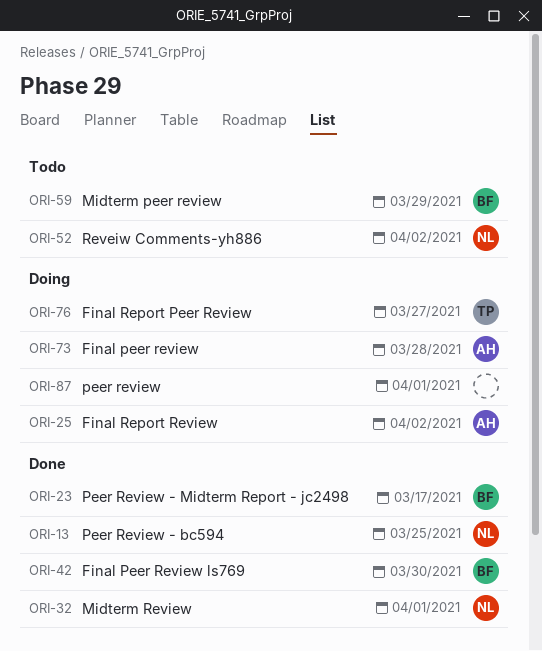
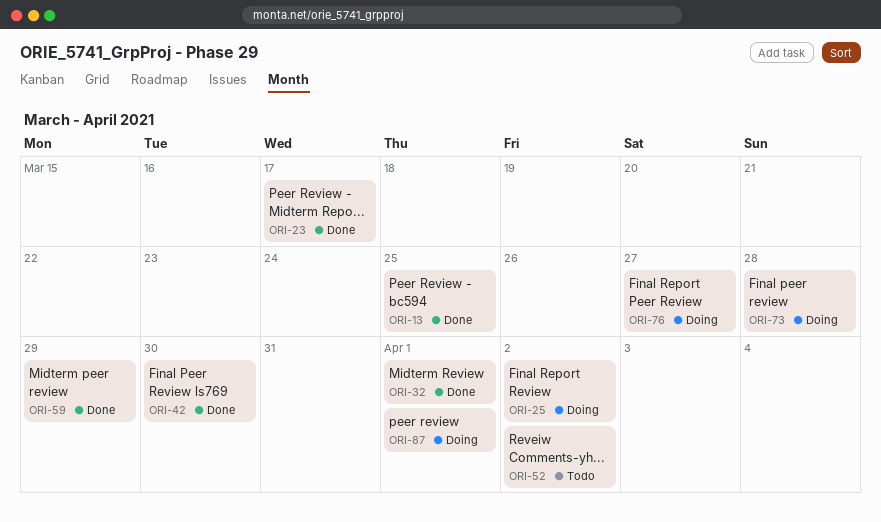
ORI-59, status: Todo -> Done

